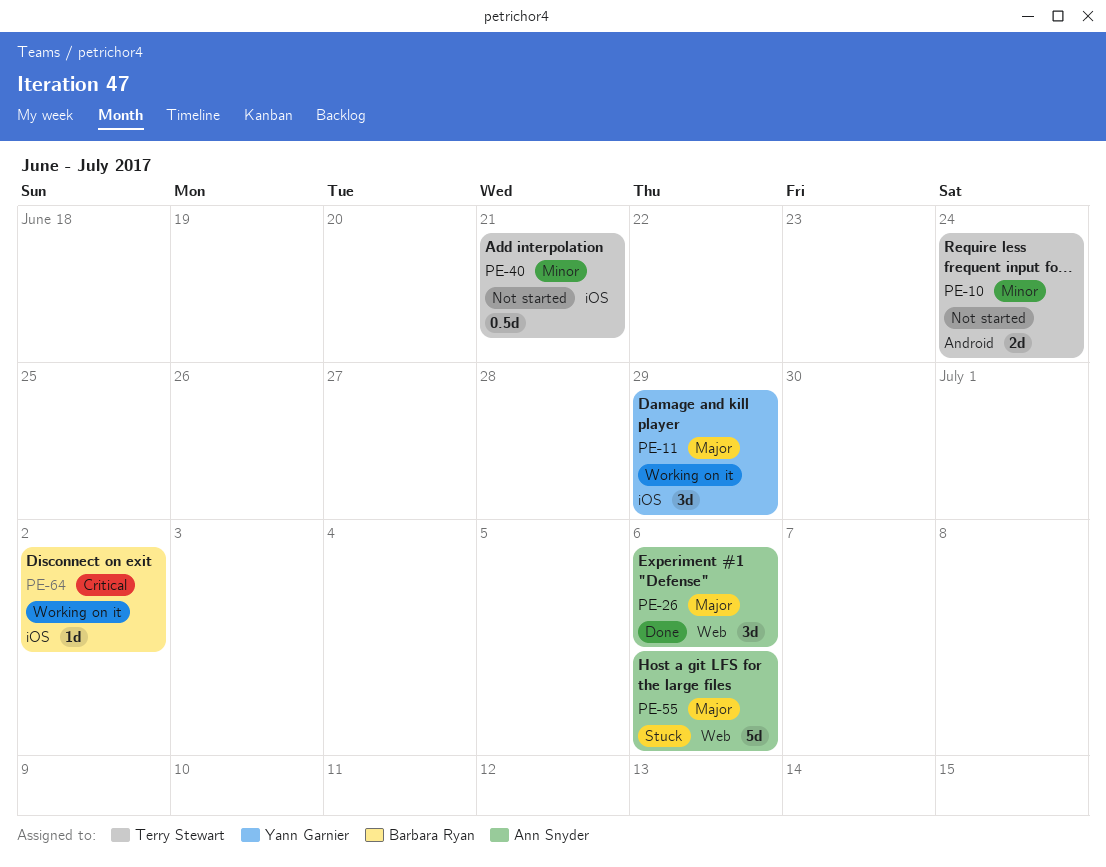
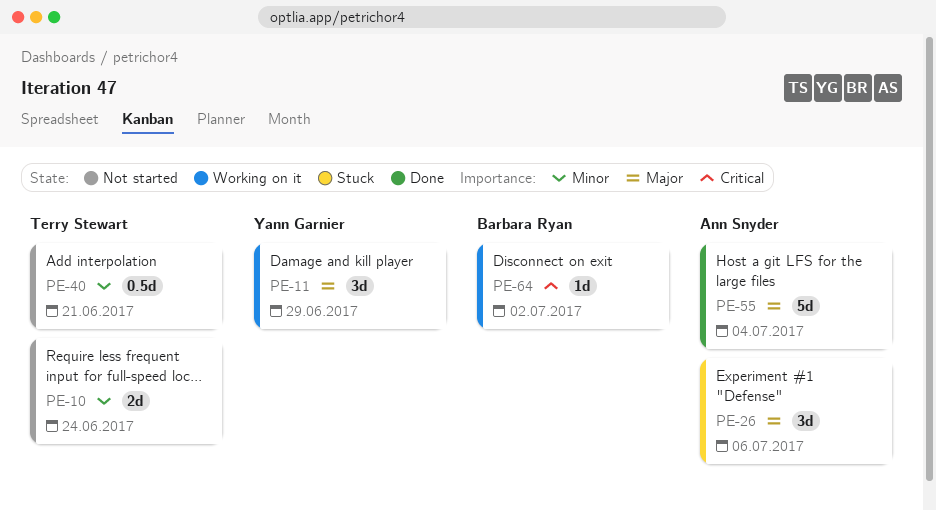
PE-26, status: Done -> Stuck
PE-55, status: Stuck -> Done
PE-55, due: Jul 6 -> Jul 4

